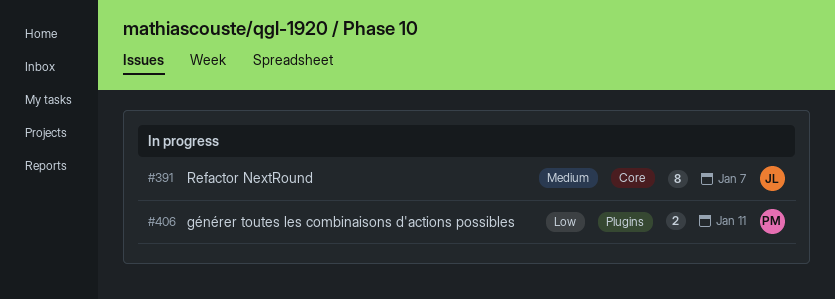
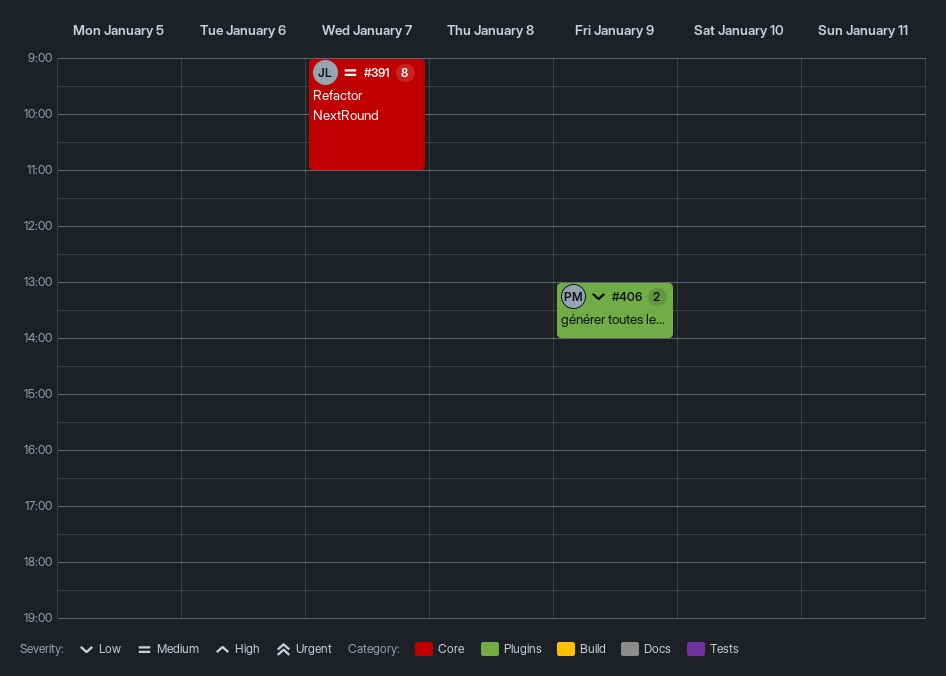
#406, day: Jan 11 -> Jan 9

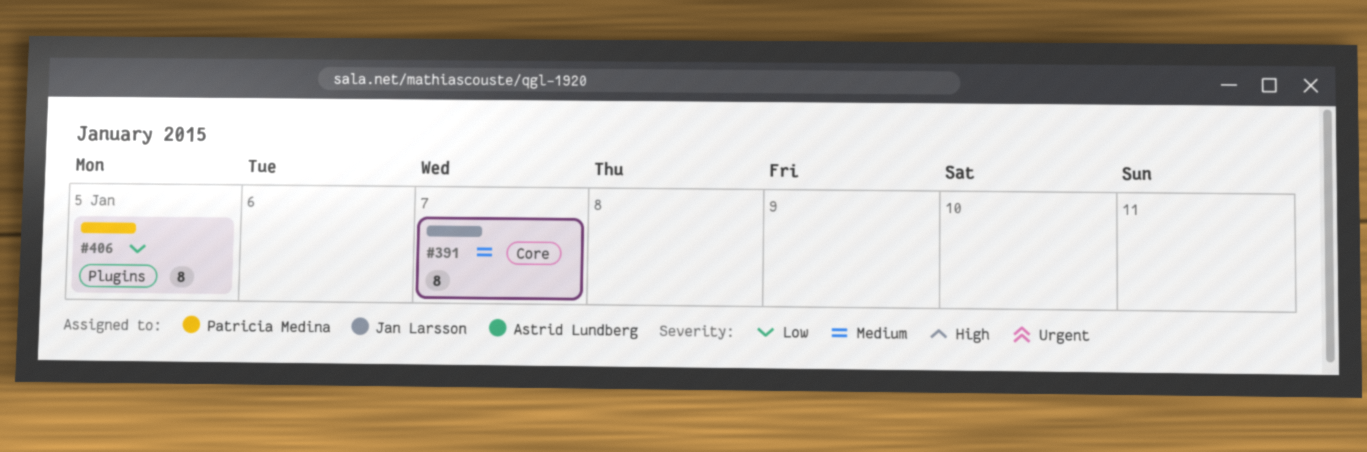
#406, estimate: 2 -> 8
#406, day: Jan 9 -> Jan 5

